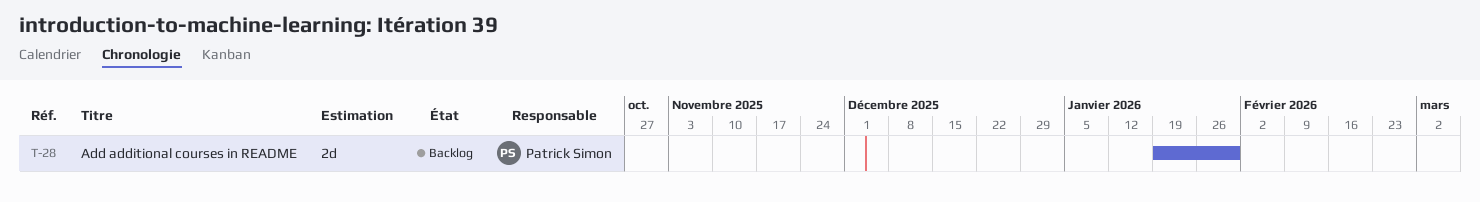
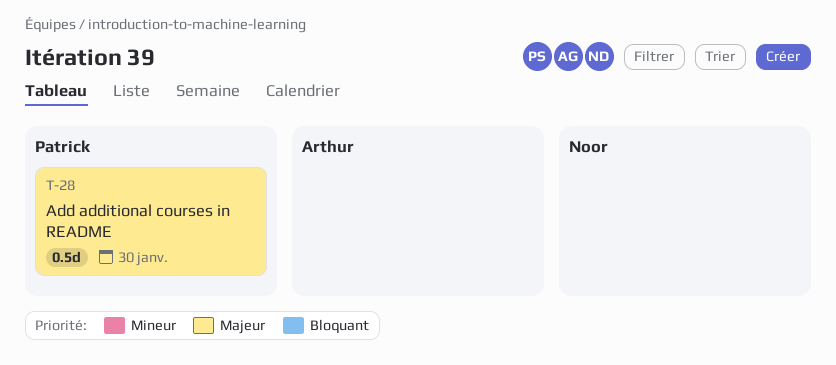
T-28, estimate: 2d -> 0.5d

